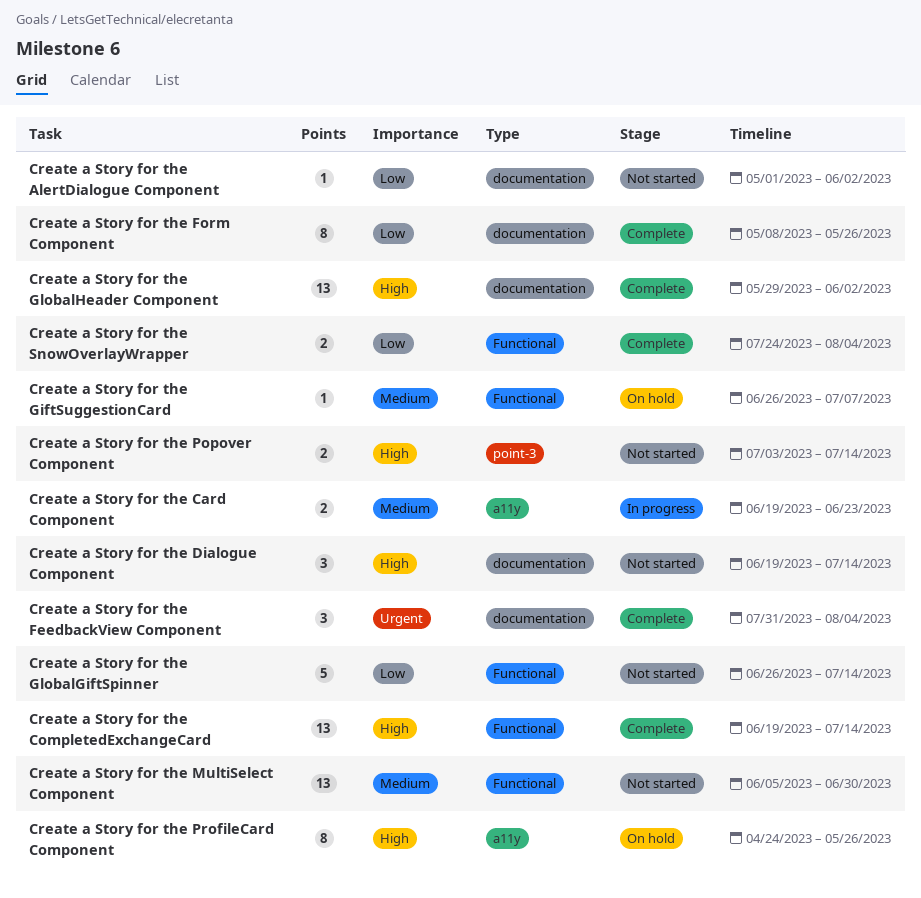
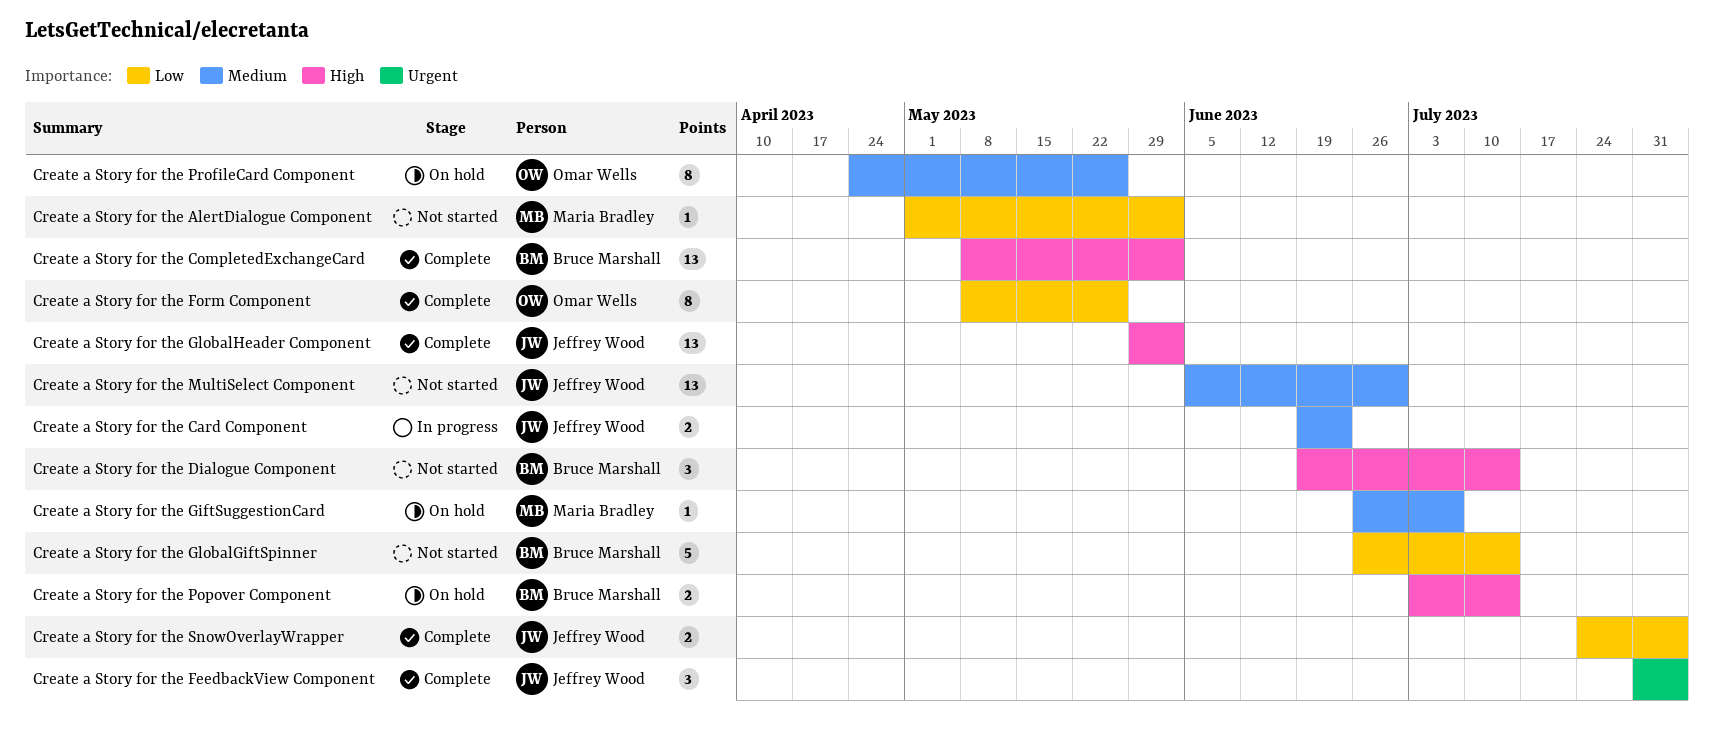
Create a Story for the CompletedExchangeCard, start: Jun 19 -> May 8
Create a Story for the CompletedExchangeCard, due: Jul 14 -> Jun 2
Create a Story for the Popover Component, status: Not started -> On hold
Create a Story for the ProfileCard Component, priority: High -> Medium

